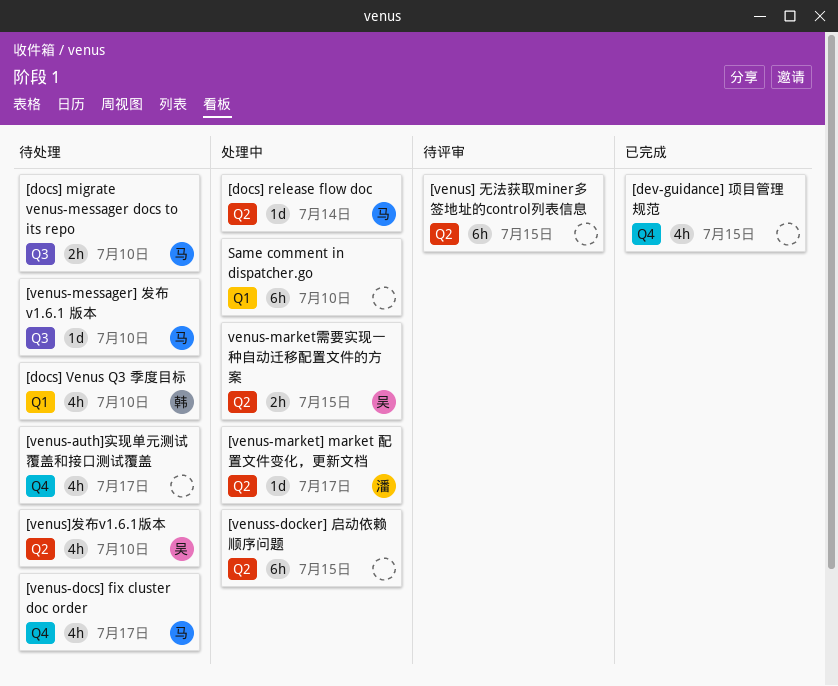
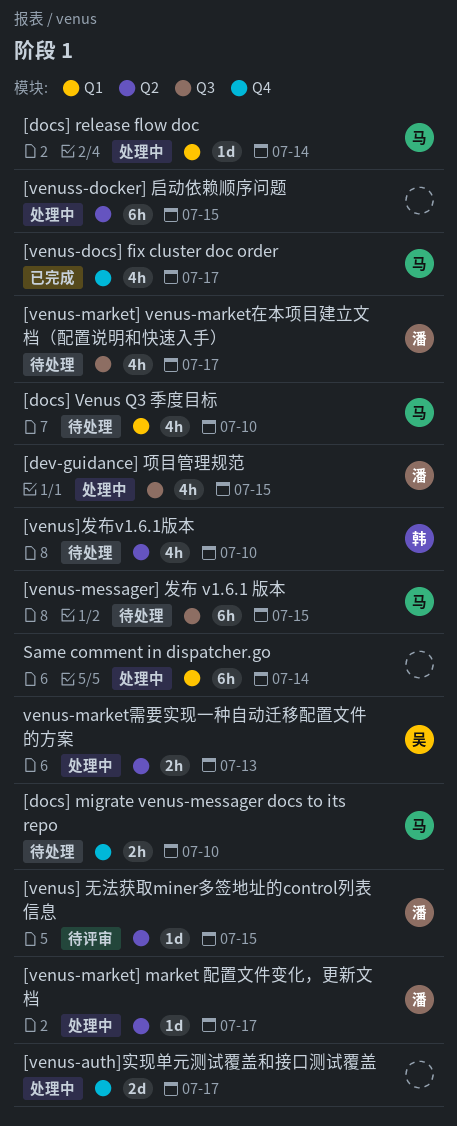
[dev-guidance] 项目管理规范, status: 已完成 -> 处理中
[dev-guidance] 项目管理规范, owner: none -> 潘
[dev-guidance] 项目管理规范, label: Q4 -> Q3
[docs] migrate venus-messager docs to its repo, label: Q3 -> Q4
[docs] release flow doc, label: Q2 -> Q1
[docs] Venus Q3 季度目标, owner: 韩 -> 马
[venus-auth]实现单元测试覆盖和接口测试覆盖, status: 待处理 -> 处理中
[venus-auth]实现单元测试覆盖和接口测试覆盖, estimate: 4h -> 2d
[venus-docs] fix cluster doc order, status: 待处理 -> 已完成
[venus-market] venus-market在本项目建立文档（配置说明和快速入手）: none -> present
[venus-messager] 发布 v1.6.1 版本, estimate: 1d -> 6h
[venus-messager] 发布 v1.6.1 版本, due: Jul 10 -> Jul 15
[venus] 无法获取miner多签地址的control列表信息, owner: none -> 潘
[venus] 无法获取miner多签地址的control列表信息, estimate: 6h -> 1d
[venus]发布v1.6.1版本, owner: 吴 -> 韩
Same comment in dispatcher.go, due: Jul 10 -> Jul 14
venus-market需要实现一种自动迁移配置文件的方案, due: Jul 15 -> Jul 13

